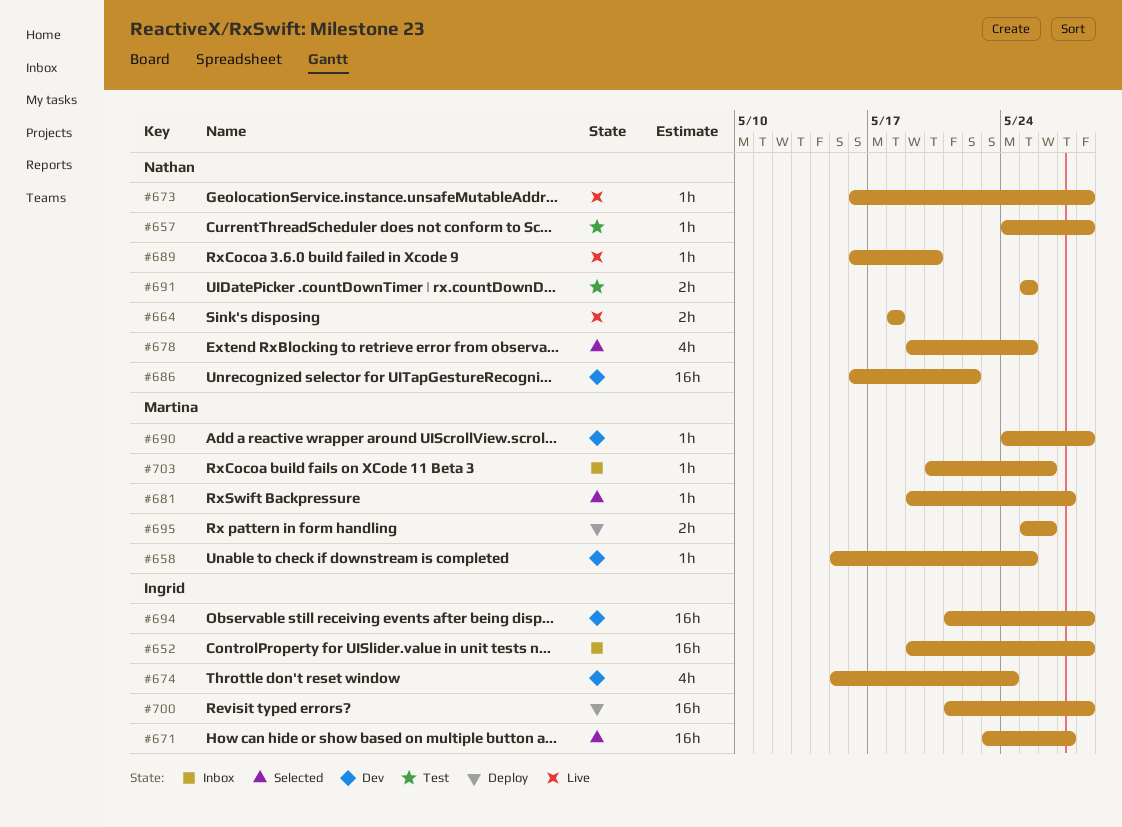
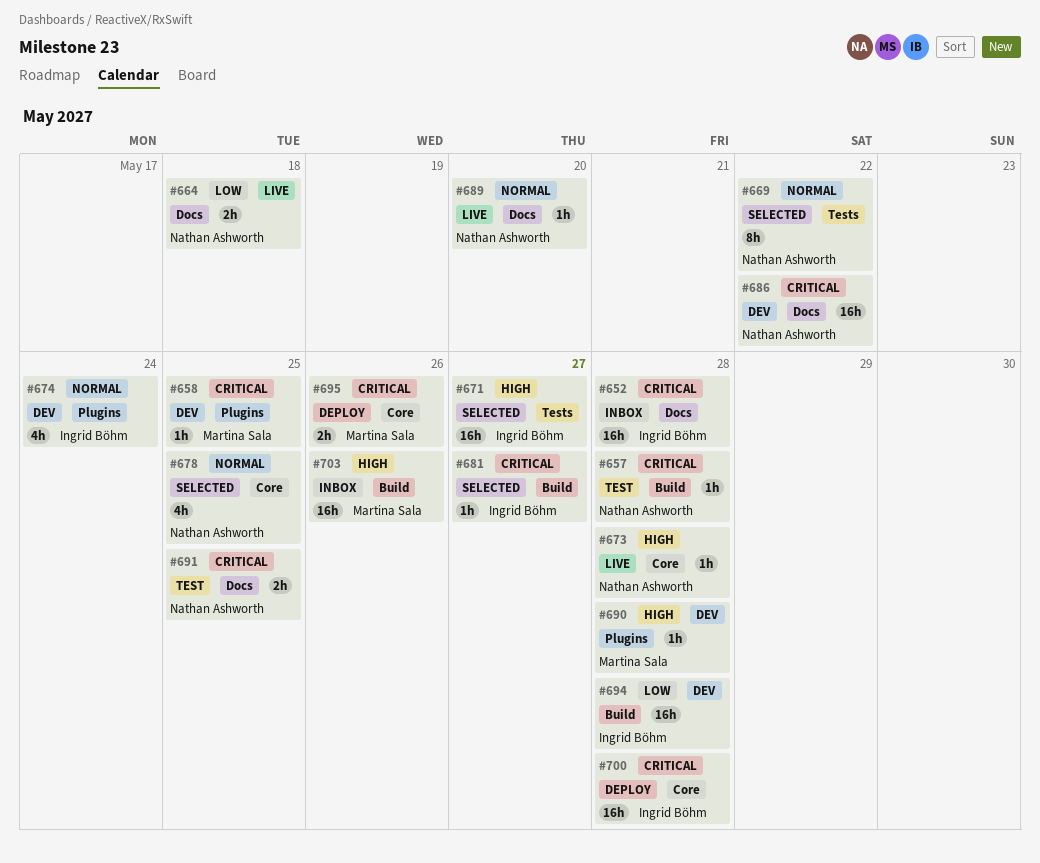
#669: none -> present
#681, owner: Martina Sala -> Ingrid Böhm
#703, estimate: 1h -> 16h

